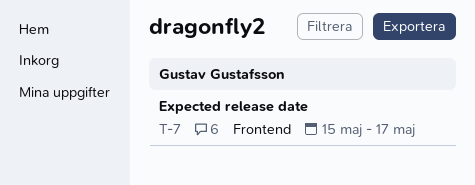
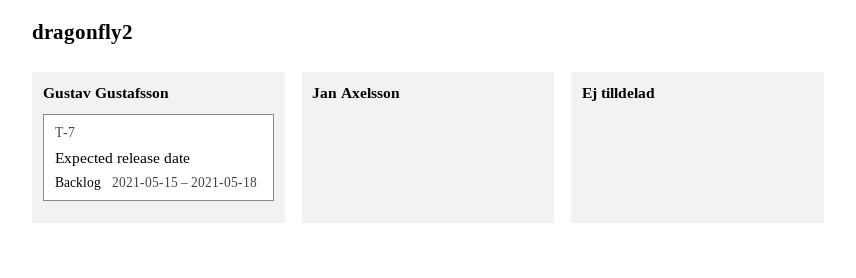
T-7, due: May 17 -> May 18

